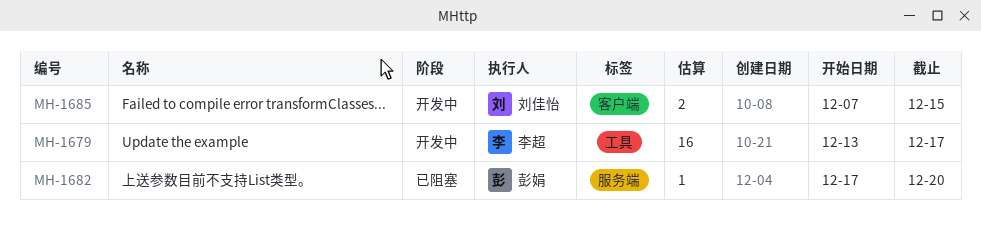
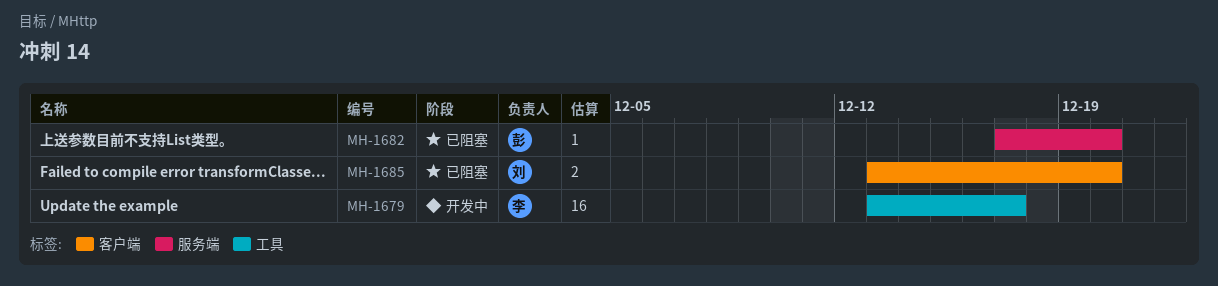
MH-1685, status: 开发中 -> 已阻塞
MH-1685, start: Dec 7 -> Dec 13
MH-1685, due: Dec 15 -> Dec 20

